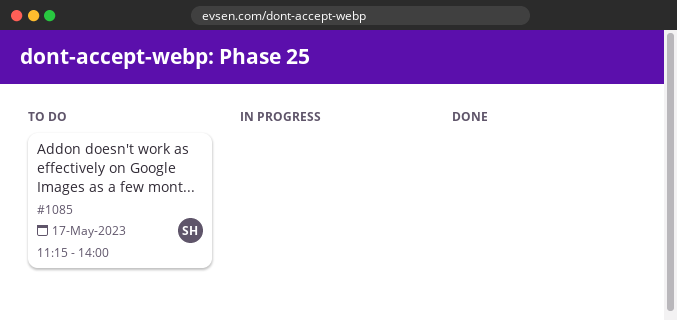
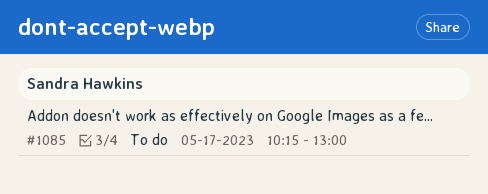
#1085, begins: 11:15 -> 10:15
#1085, ends: 14:00 -> 13:00

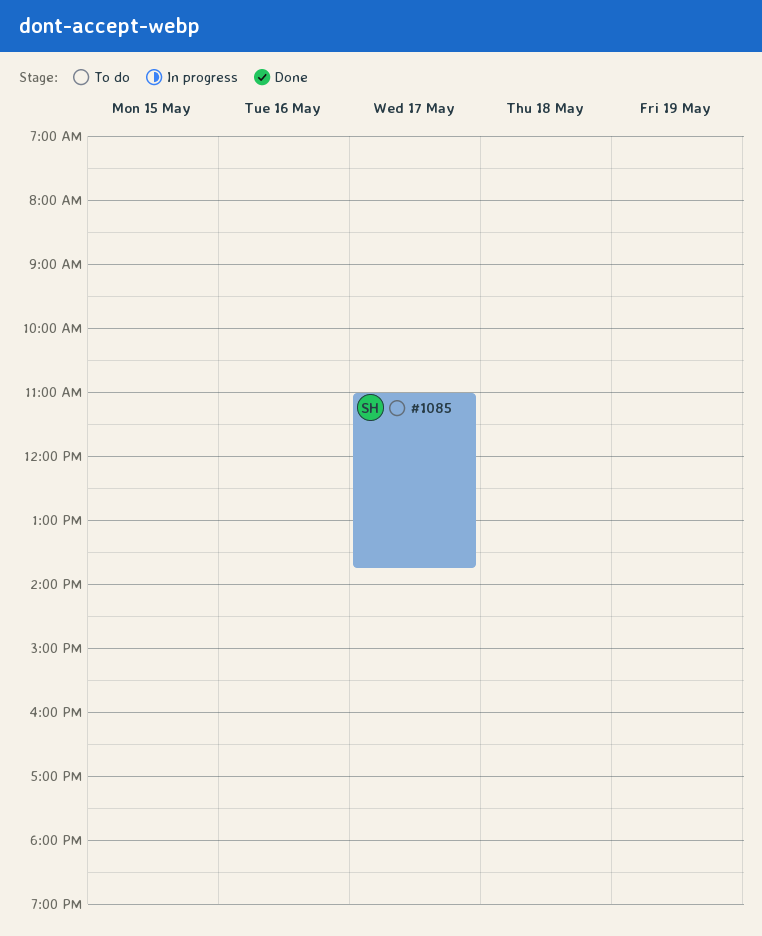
#1085, begins: 10:15 -> 11:00
#1085, ends: 13:00 -> 13:45

